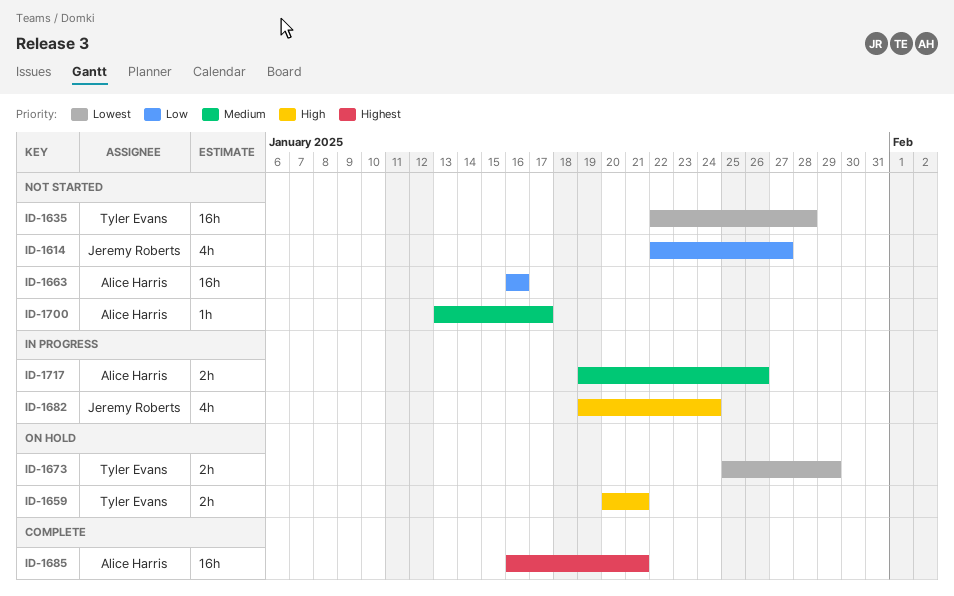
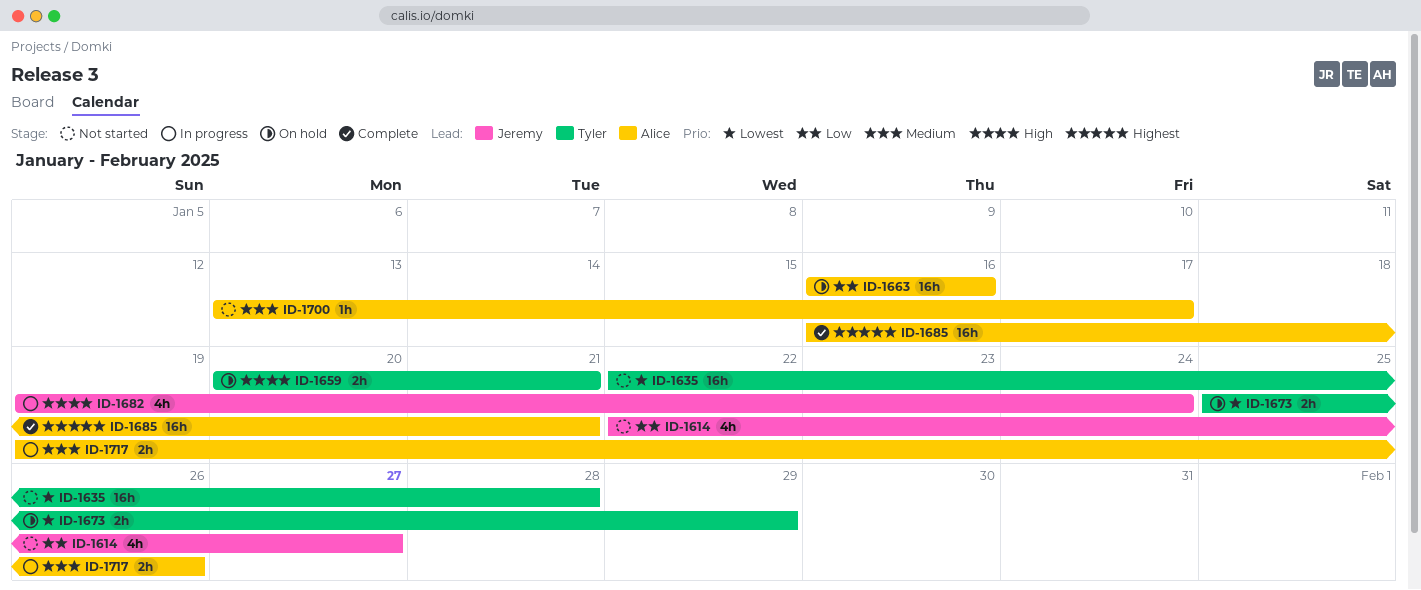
ID-1663, status: Not started -> On hold

